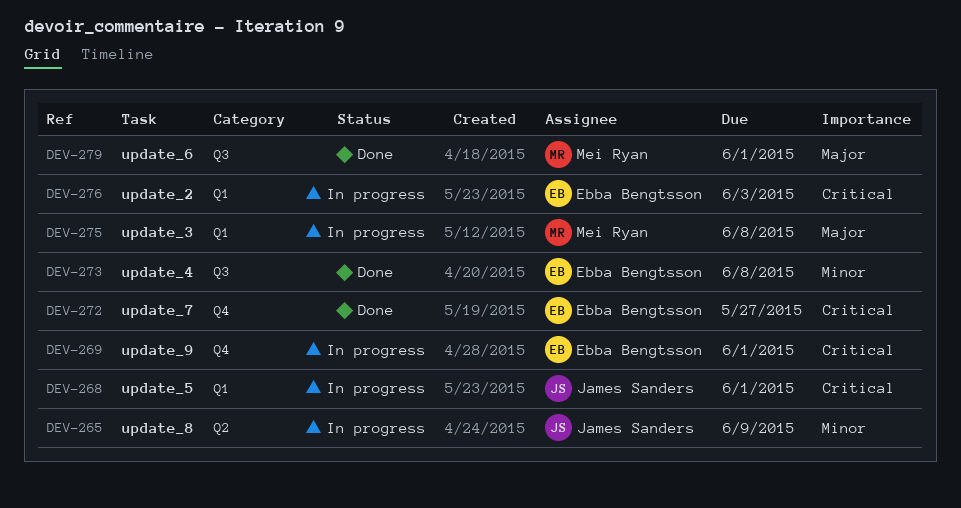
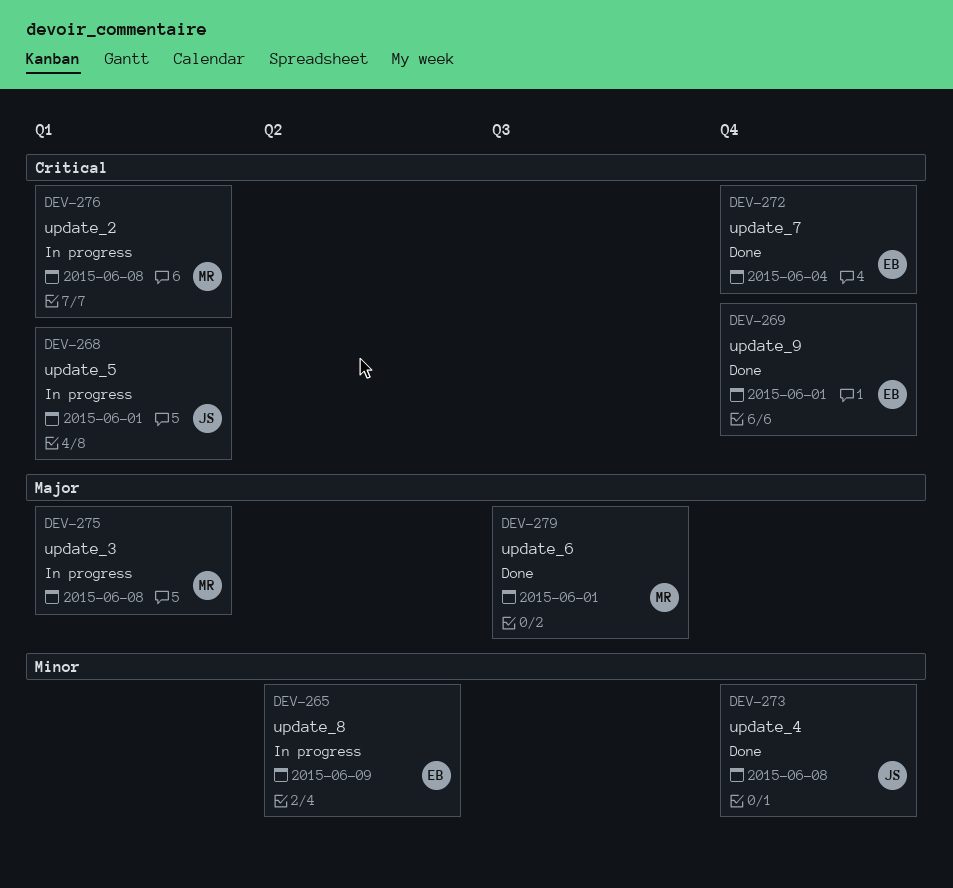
DEV-265, owner: James Sanders -> Ebba Bengtsson
DEV-269, status: In progress -> Done
DEV-272, due: May 27 -> Jun 4
DEV-273, owner: Ebba Bengtsson -> James Sanders
DEV-273, label: Q3 -> Q4
DEV-276, owner: Ebba Bengtsson -> Mei Ryan
DEV-276, due: Jun 3 -> Jun 8

